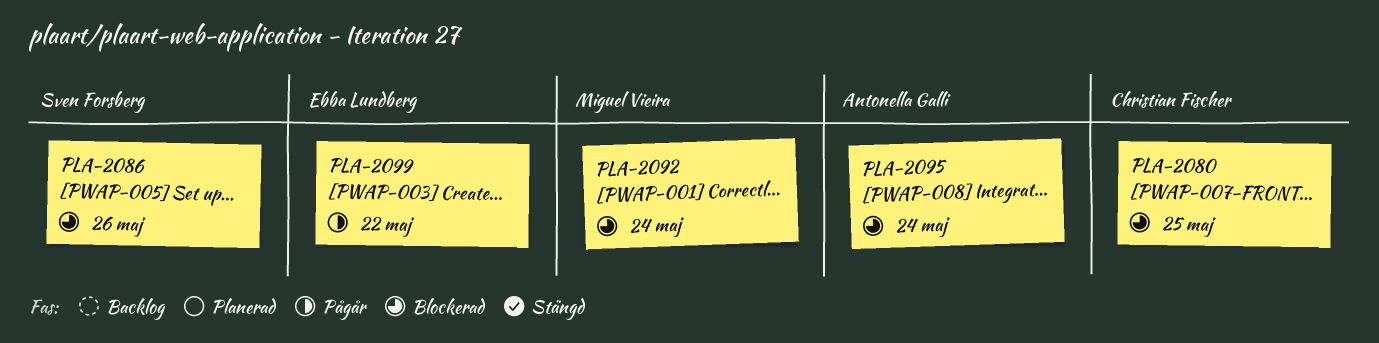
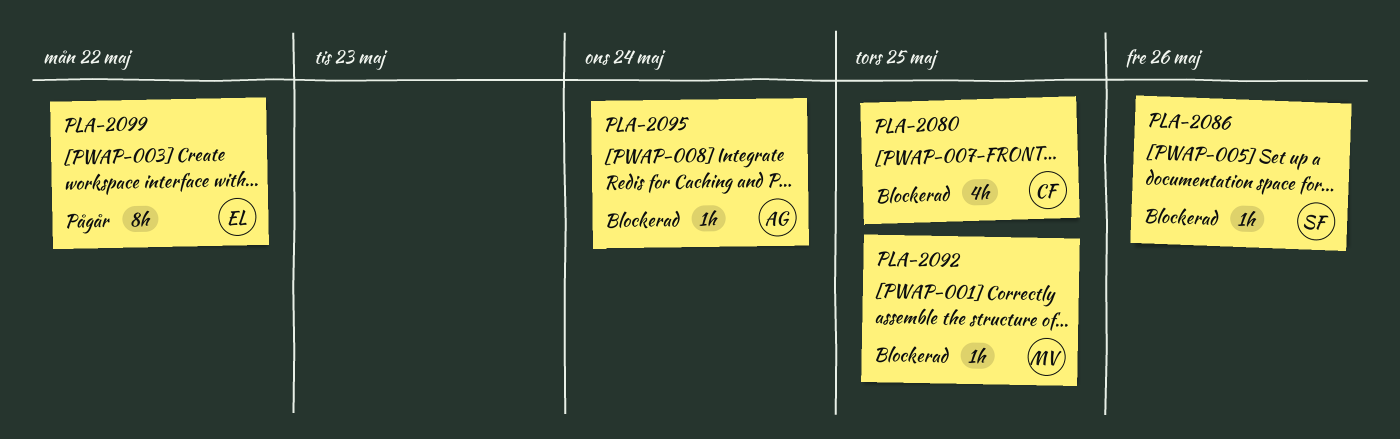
PLA-2092, due: May 24 -> May 25

